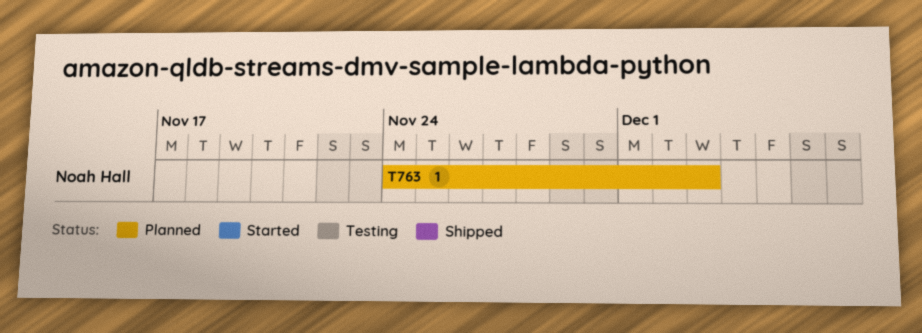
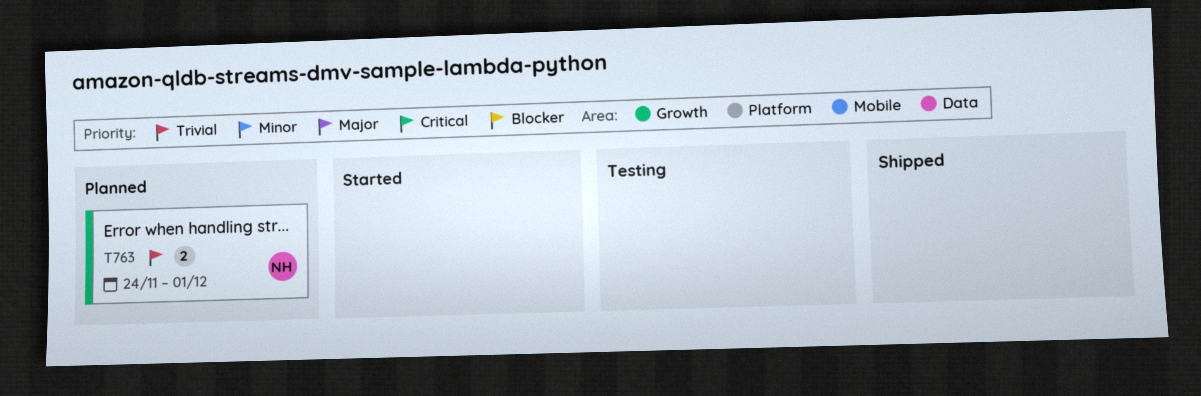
T763, estimate: 1 -> 2
T763, due: Dec 3 -> Dec 1

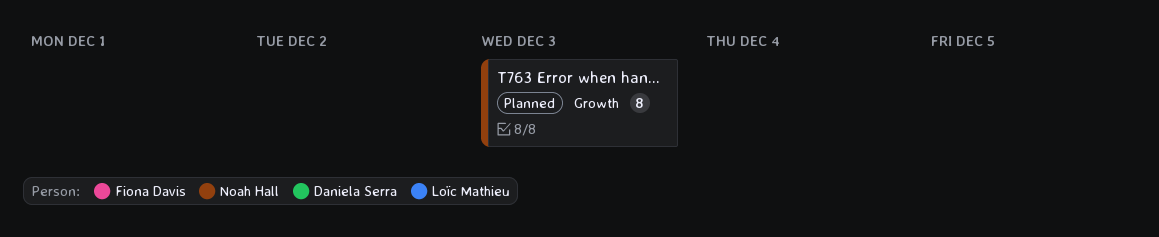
T763, estimate: 2 -> 8
T763, due: Dec 1 -> Dec 3

